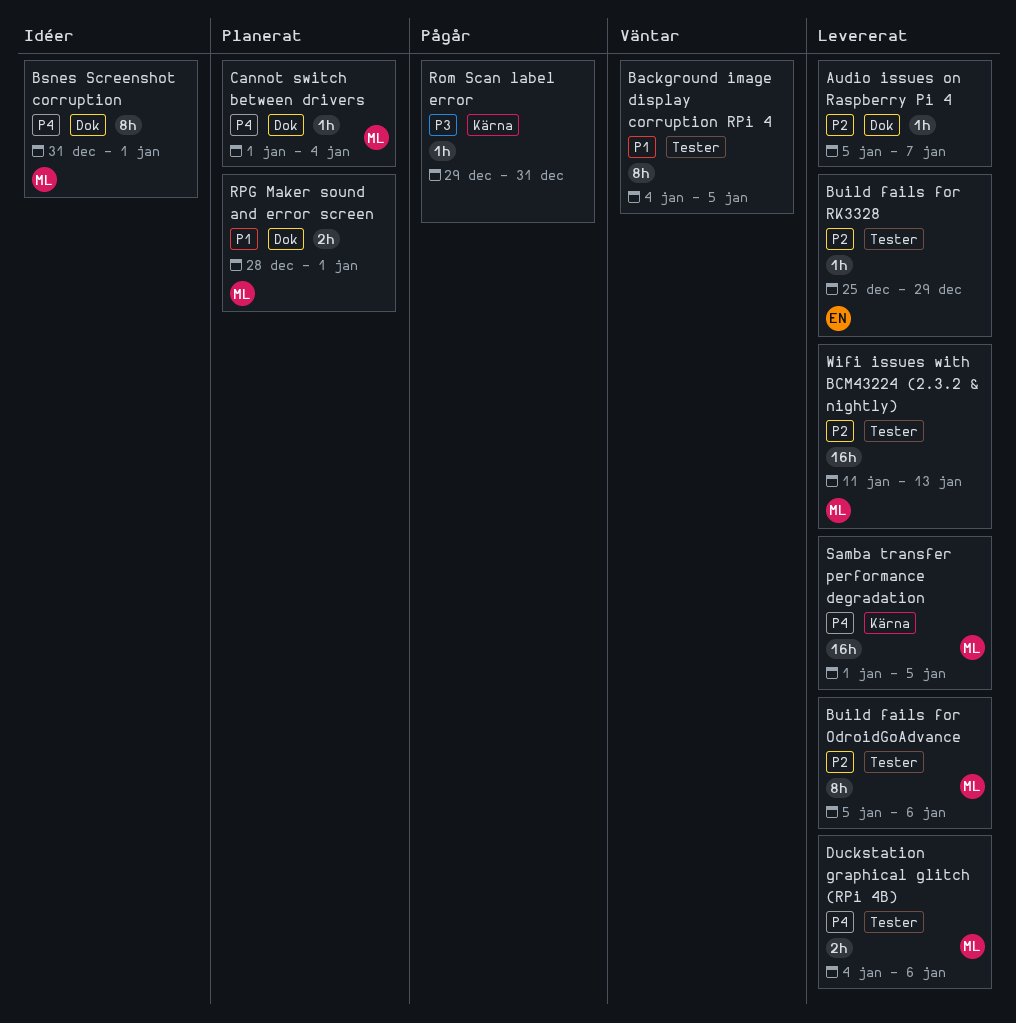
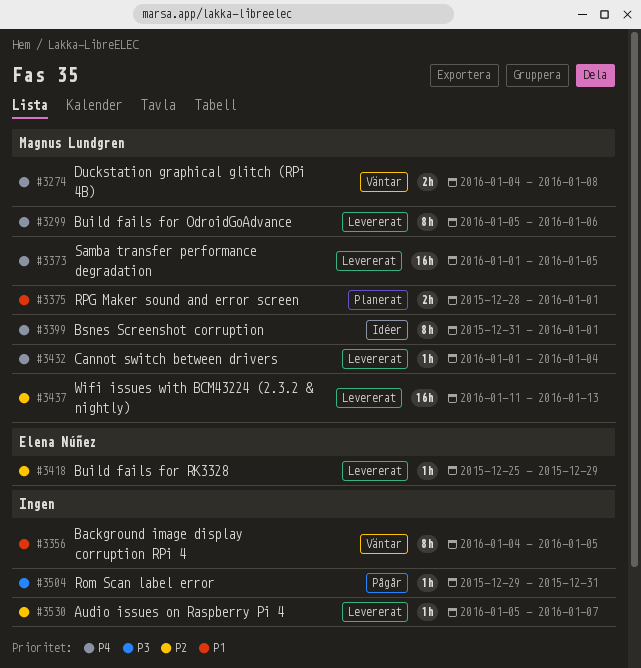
Build fails for OdroidGoAdvance, priority: P2 -> P4
Cannot switch between drivers, status: Planerat -> Levererat
Duckstation graphical glitch (RPi 4B), status: Levererat -> Väntar
Duckstation graphical glitch (RPi 4B), due: Jan 6 -> Jan 8

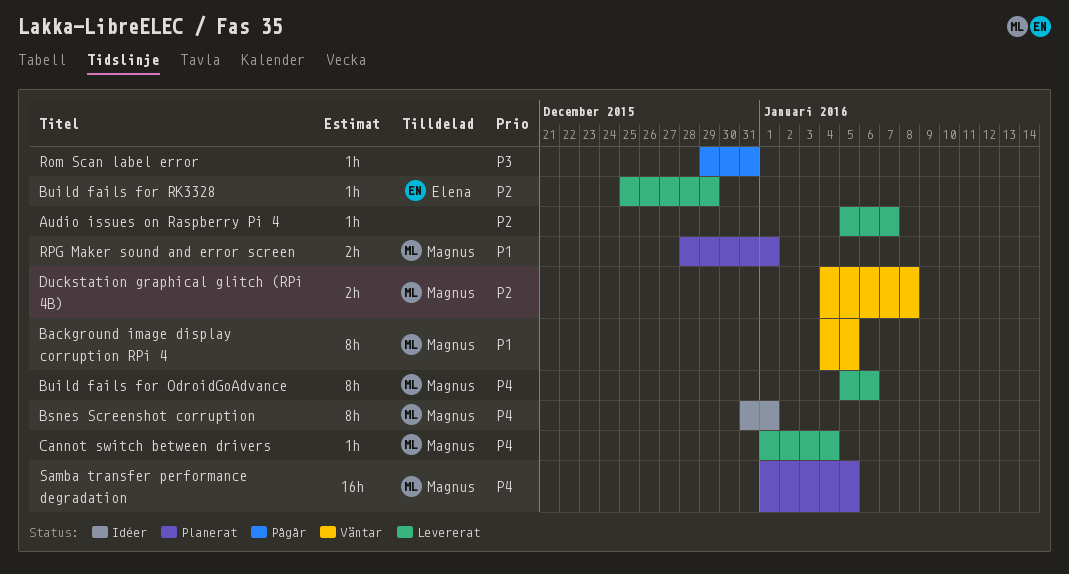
Background image display corruption RPi 4, owner: none -> Magnus Lundgren
Duckstation graphical glitch (RPi 4B), priority: P4 -> P2
Samba transfer performance degradation, status: Levererat -> Planerat
Wifi issues with BCM43224 (2.3.2 & nightly): present -> none

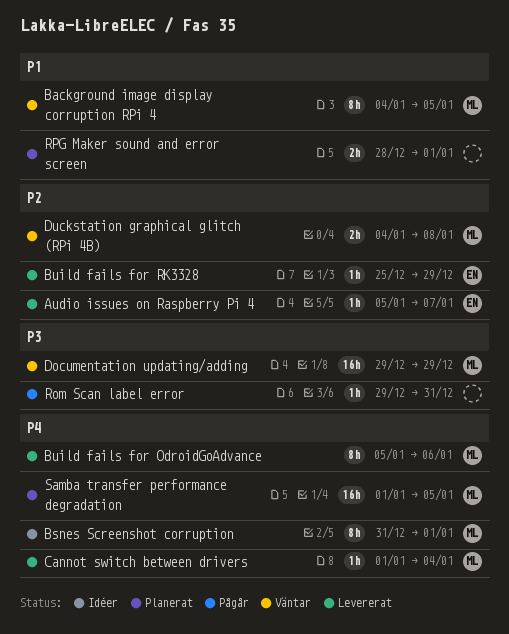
Audio issues on Raspberry Pi 4, owner: none -> Elena
Documentation updating/adding: none -> present
RPG Maker sound and error screen, owner: Magnus -> none

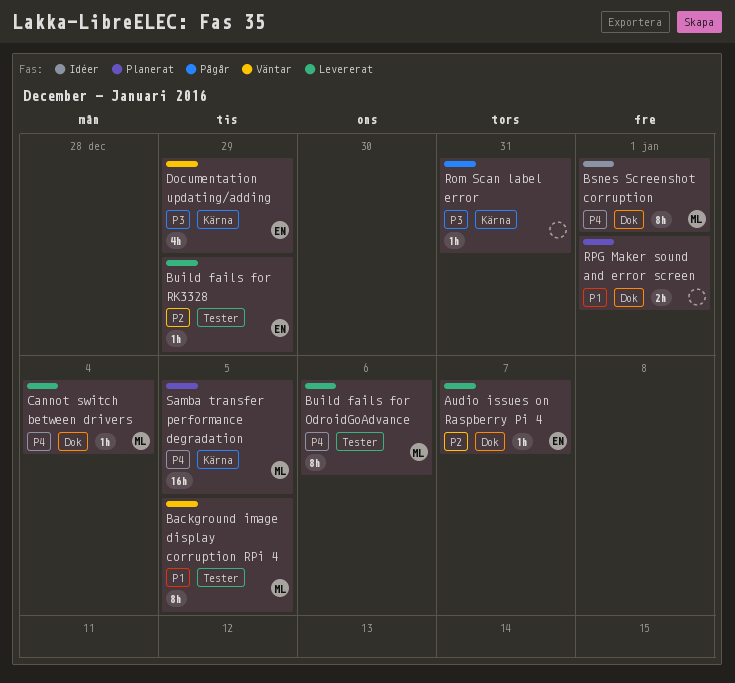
Documentation updating/adding, owner: ML -> EN
Documentation updating/adding, estimate: 16h -> 4h
Duckstation graphical glitch (RPi 4B): present -> none

